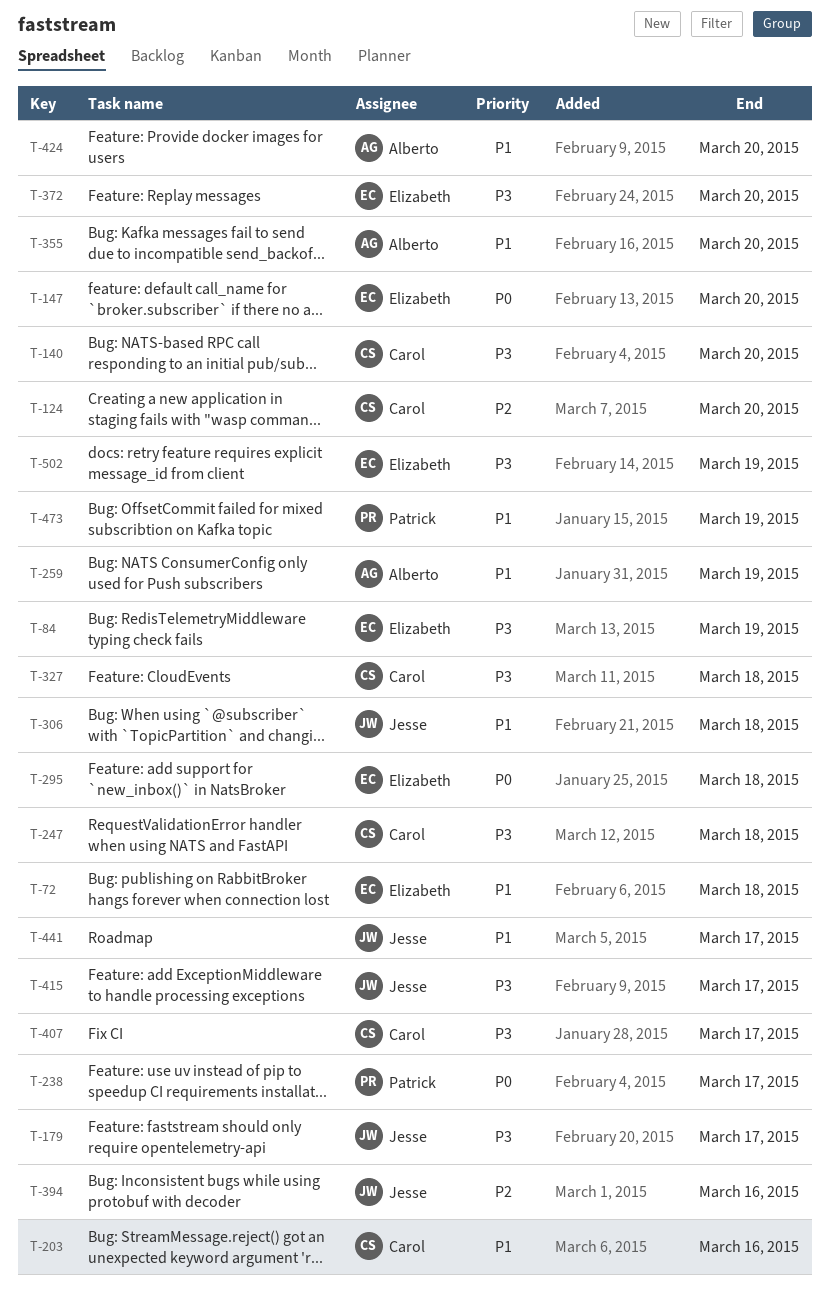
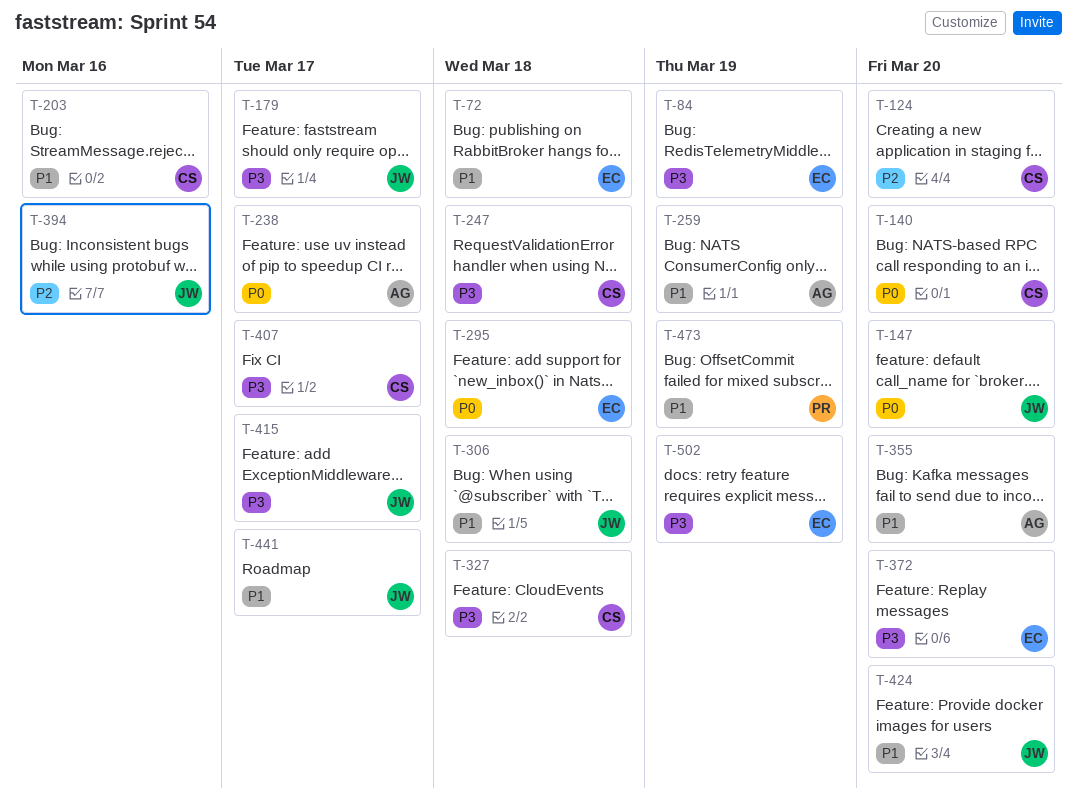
T-140, priority: P3 -> P0
T-147, owner: Elizabeth -> Jesse
T-238, owner: Patrick -> Alberto
T-424, owner: Alberto -> Jesse

